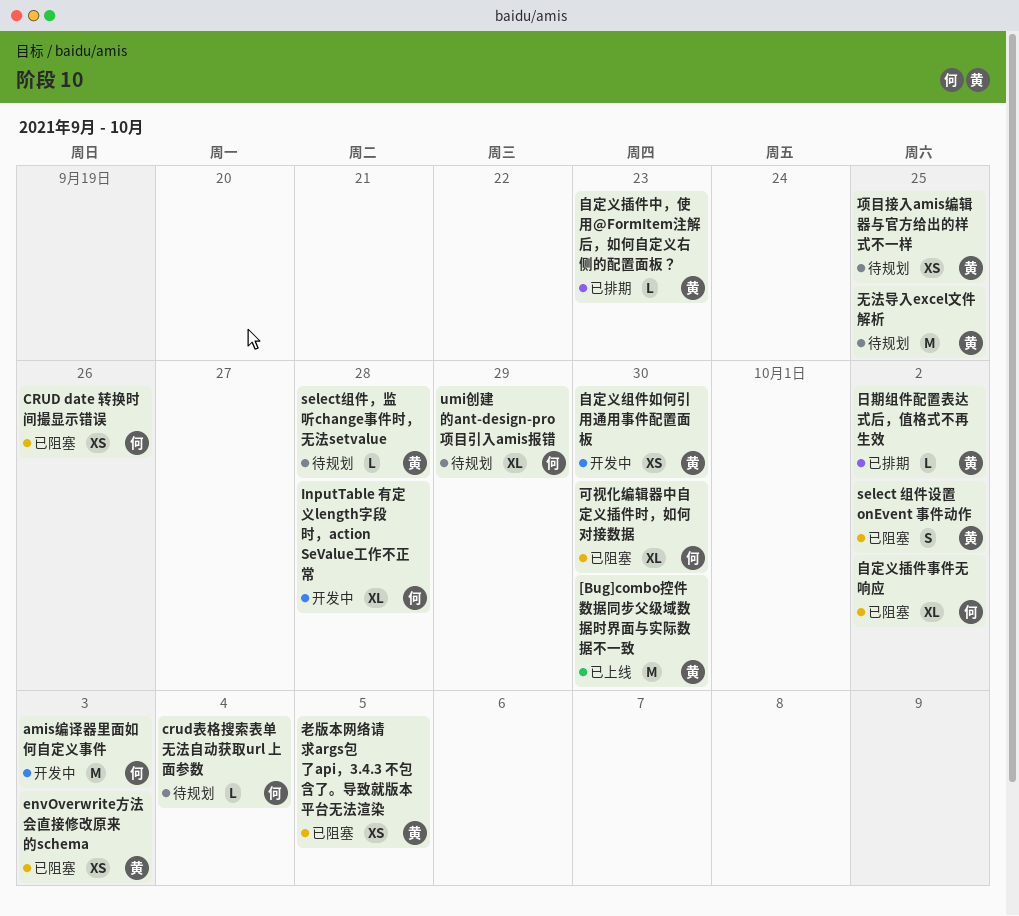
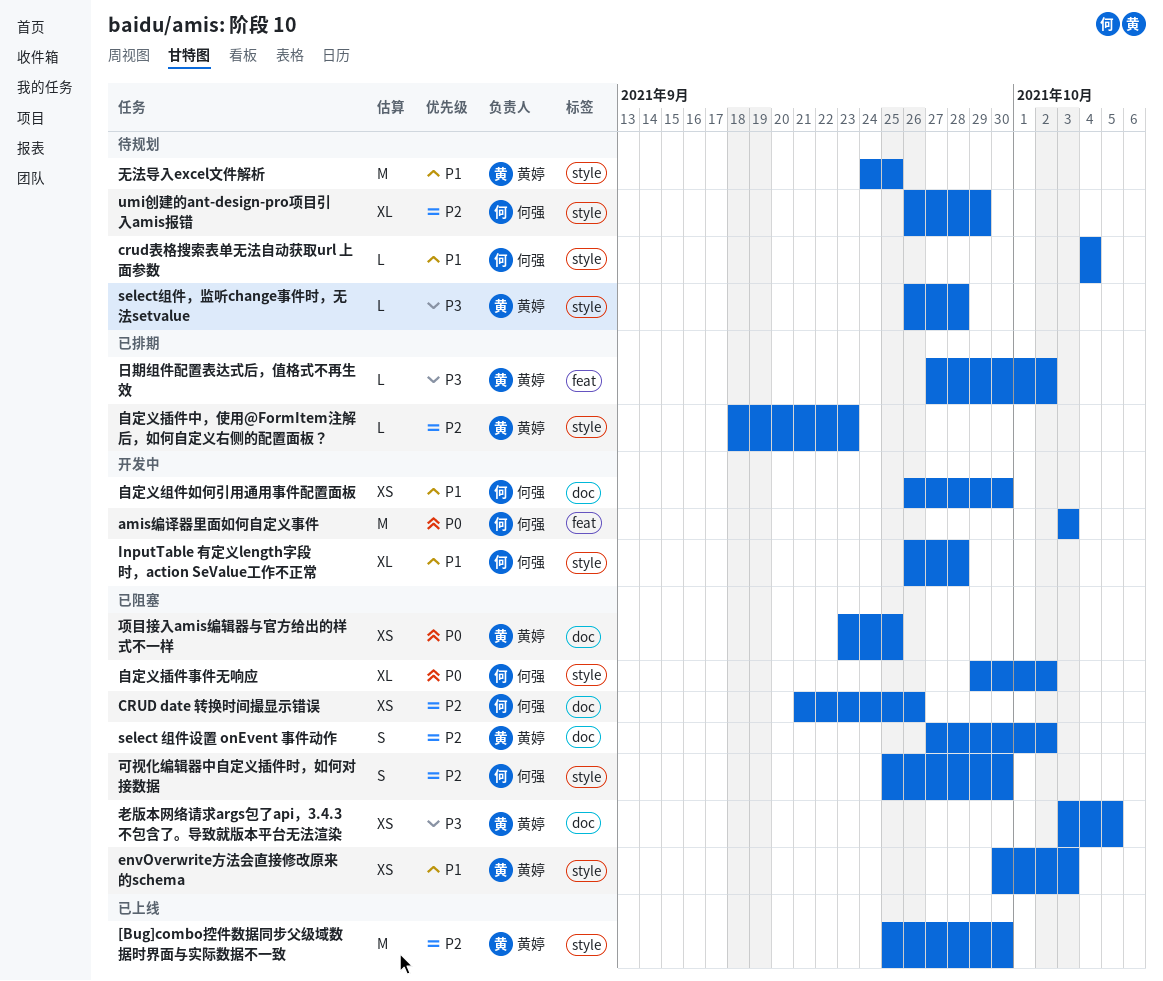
可视化编辑器中自定义插件时，如何对接数据, estimate: XL -> S
自定义组件如何引用通用事件配置面板, owner: 黄婷 -> 何强
项目接入amis编辑器与官方给出的样式不一样, status: 待规划 -> 已阻塞

